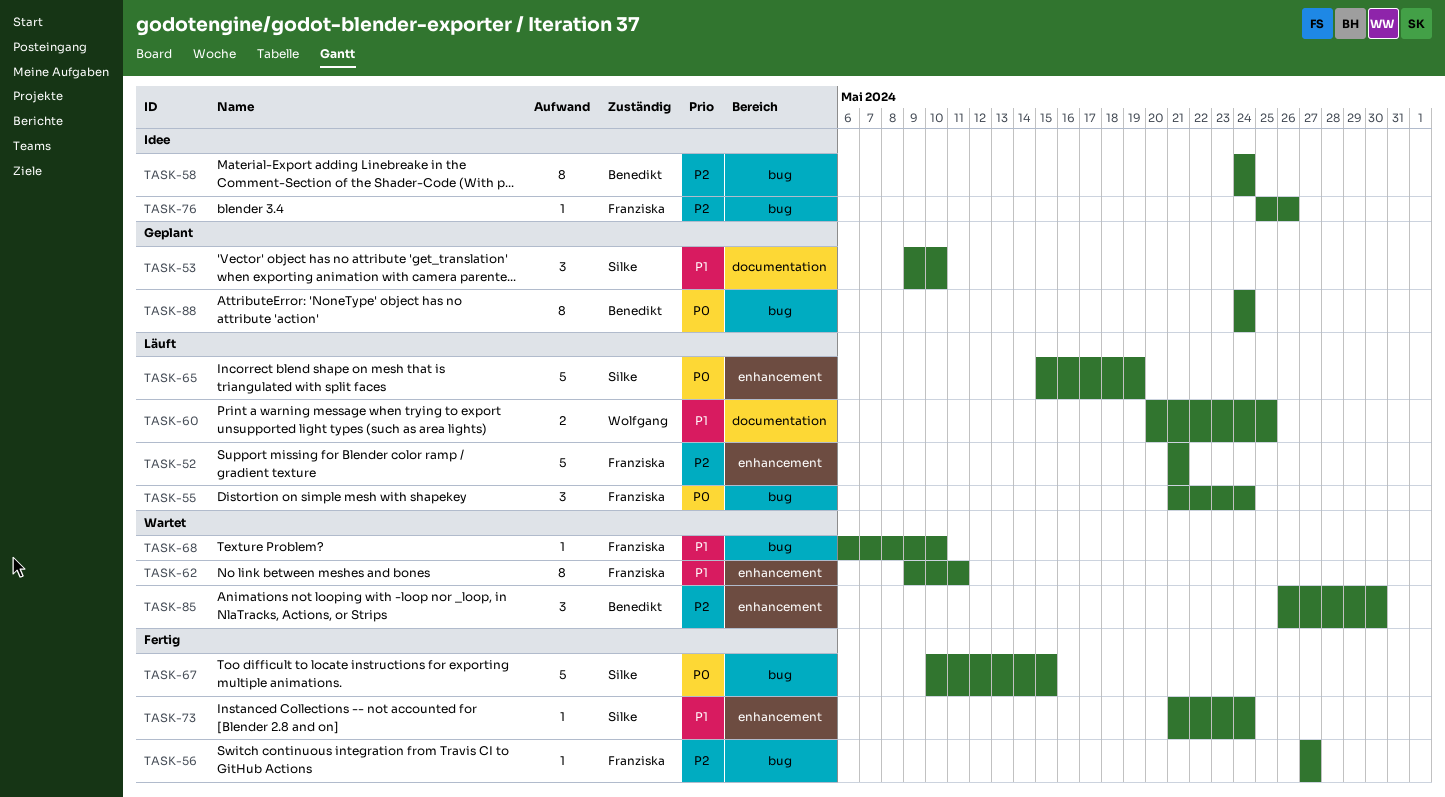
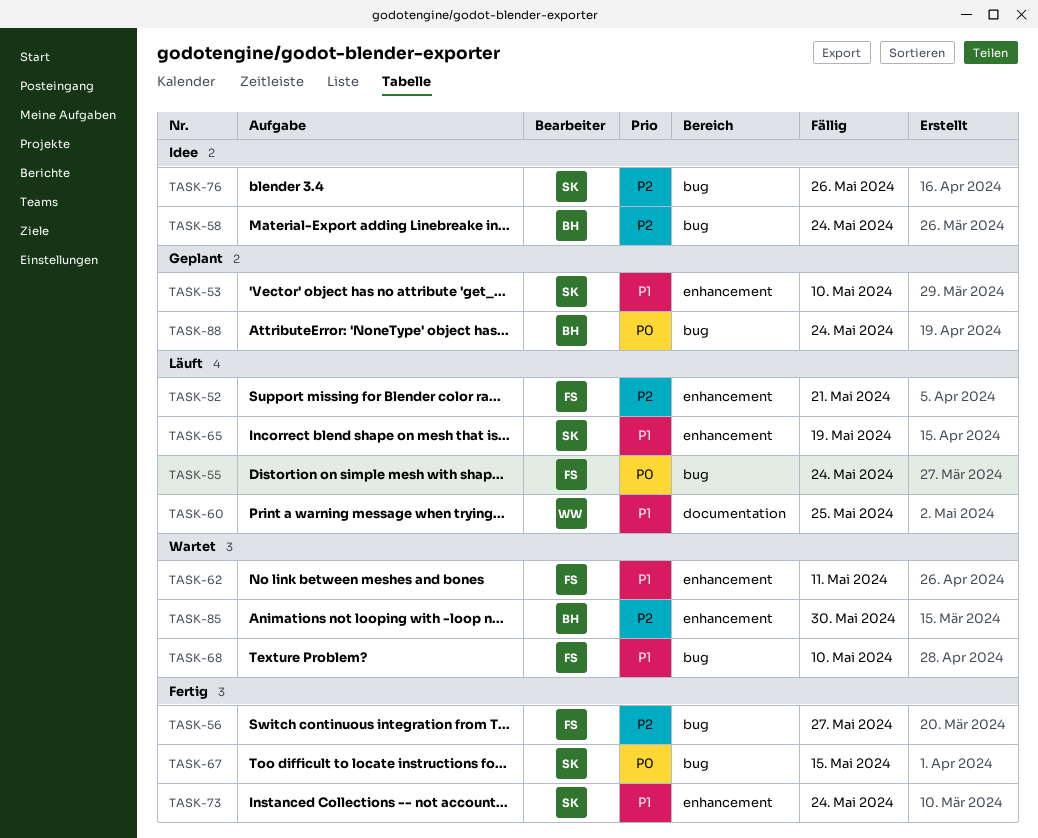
TASK-53, label: documentation -> enhancement
TASK-65, priority: P0 -> P1
TASK-76, owner: Franziska -> Silke

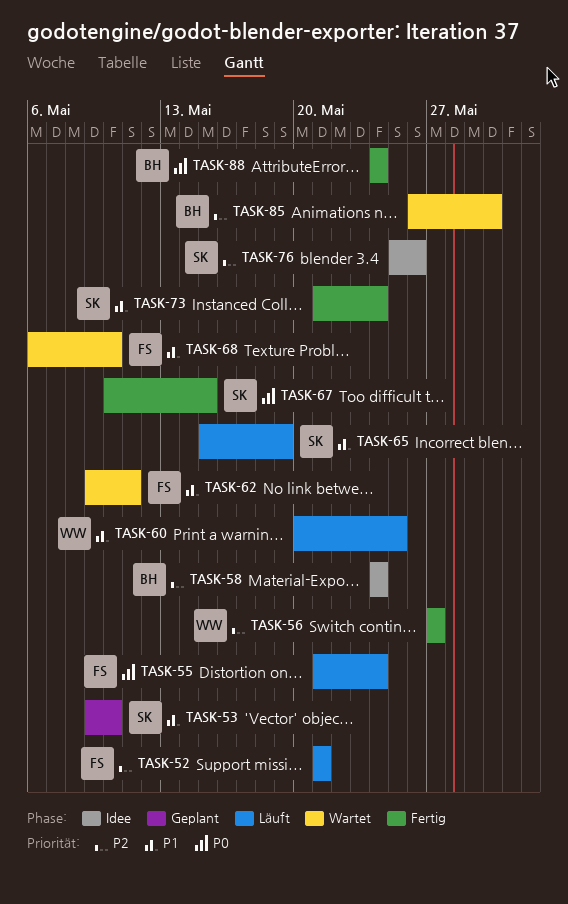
TASK-56, owner: FS -> WW
TASK-88, status: Geplant -> Fertig

